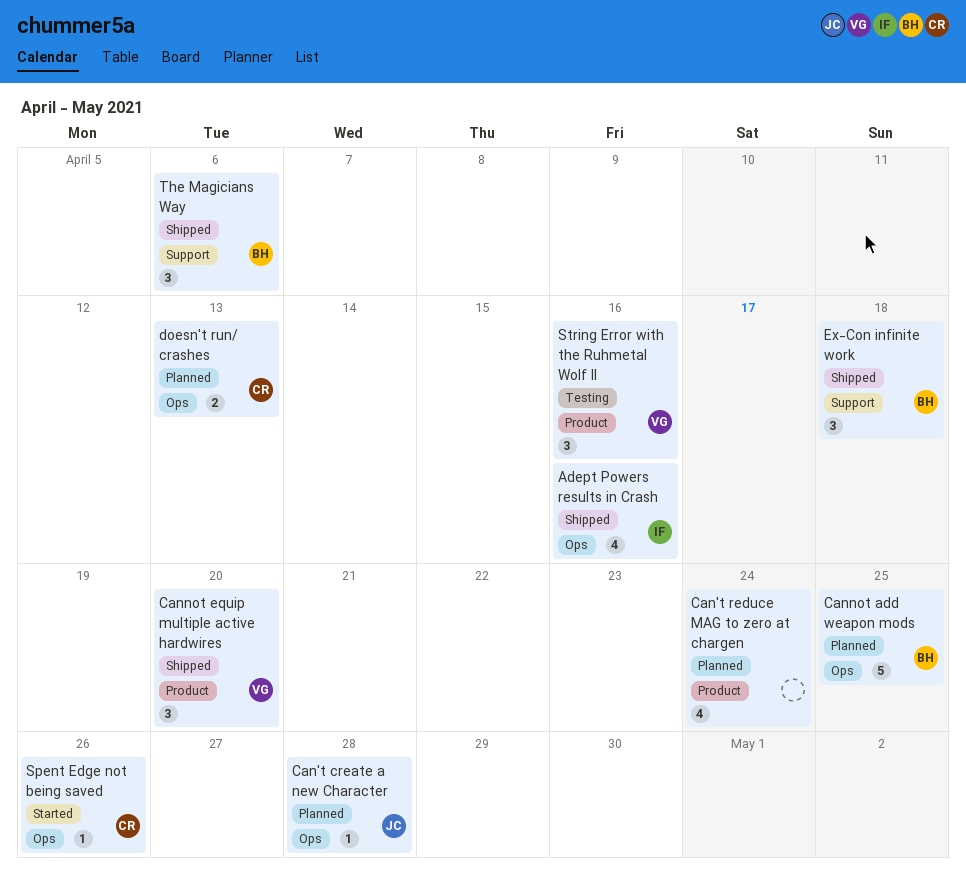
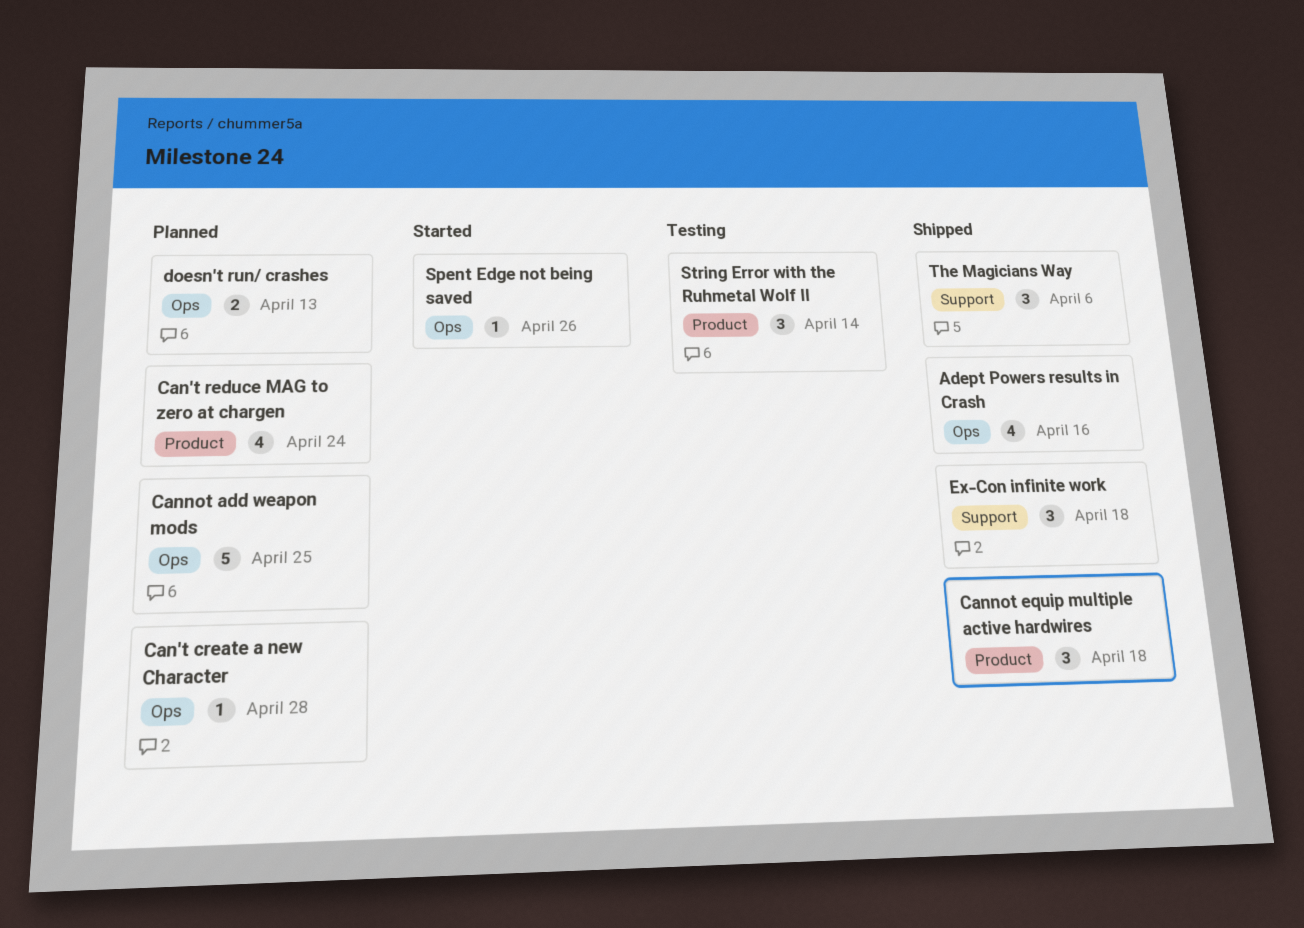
Cannot equip multiple active hardwires, due: Apr 20 -> Apr 18
String Error with the Ruhmetal Wolf II, due: Apr 16 -> Apr 14

